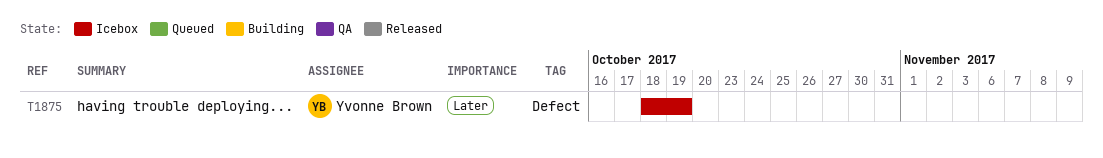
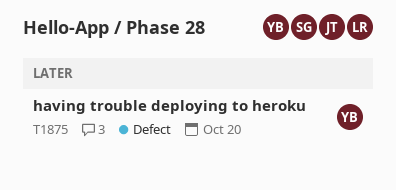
T1875, due: Oct 19 -> Oct 20

